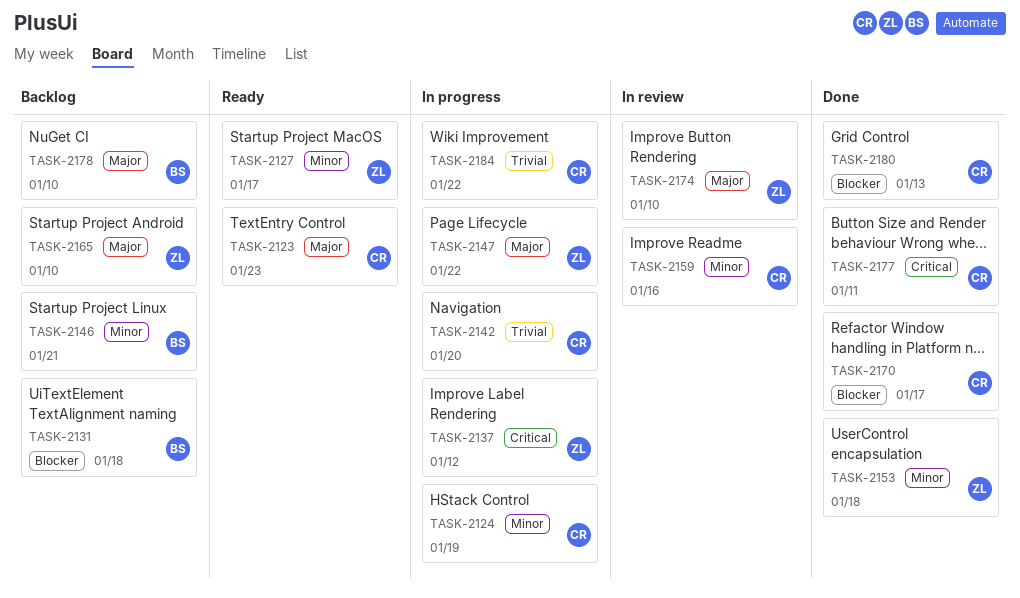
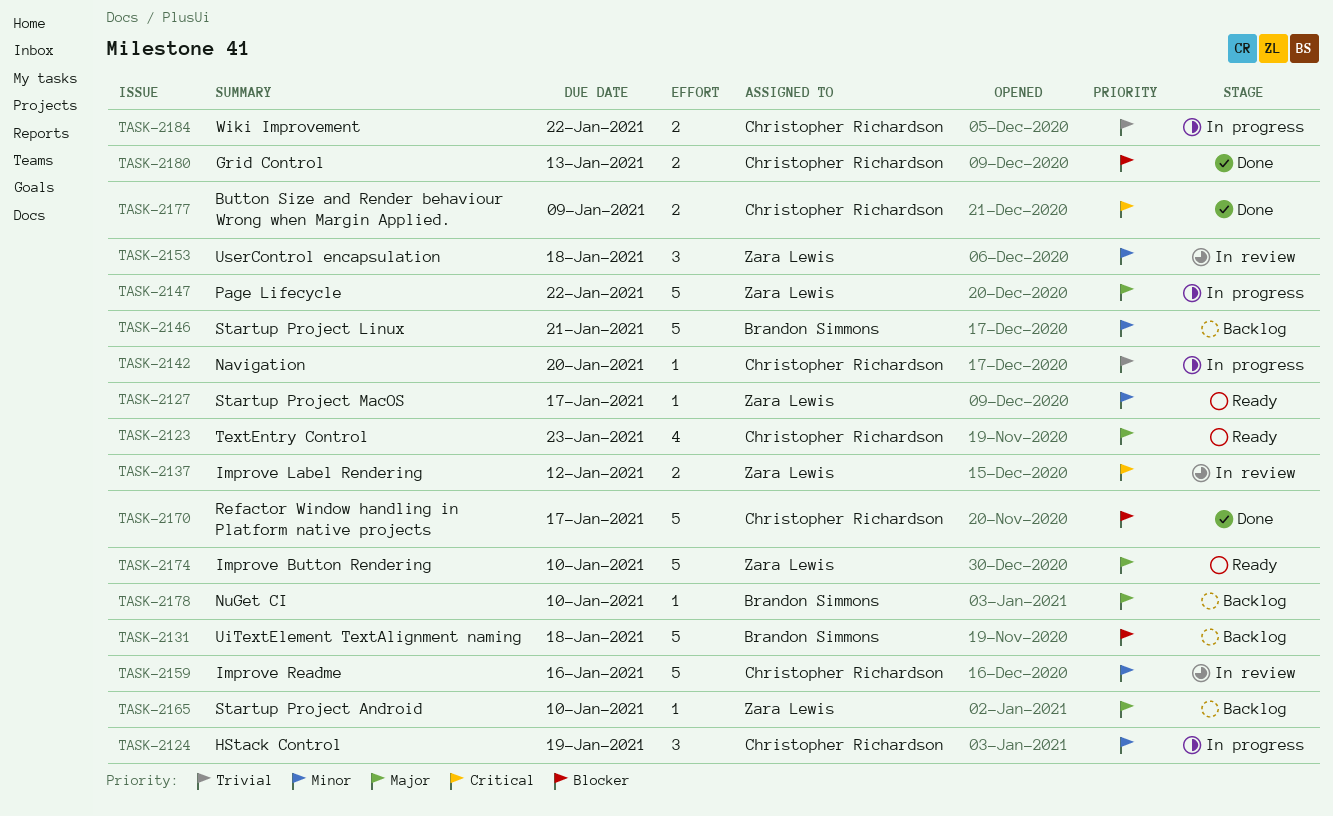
TASK-2137, status: In progress -> In review
TASK-2153, status: Done -> In review
TASK-2174, status: In review -> Ready
TASK-2177, due: Jan 11 -> Jan 9

